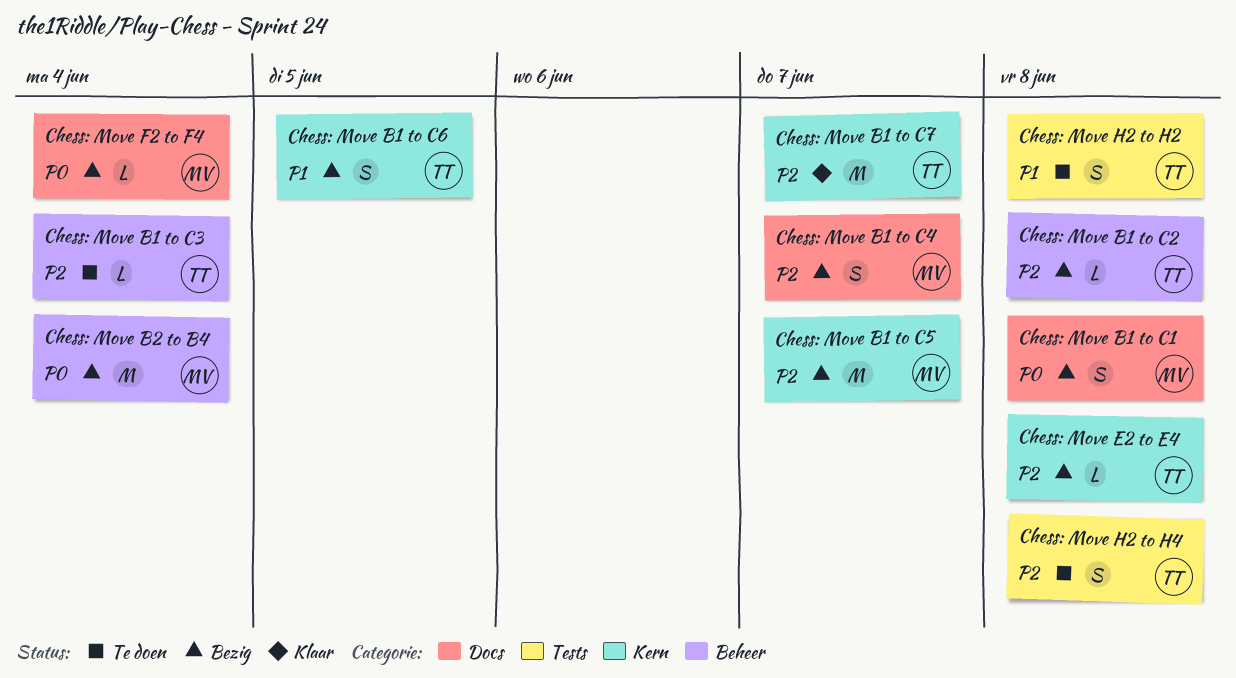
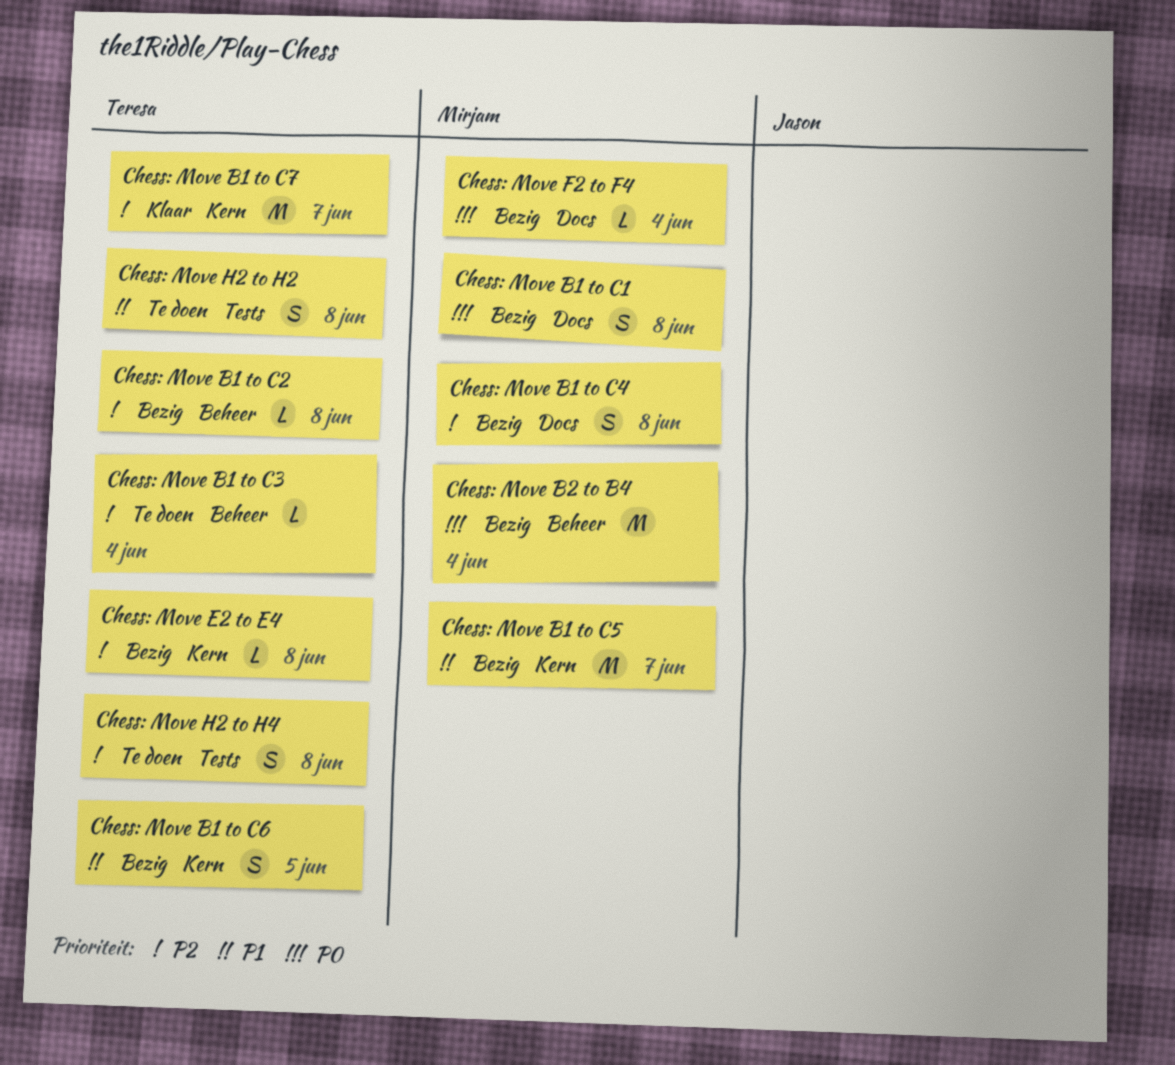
Chess: Move B1 to C4, due: Jun 7 -> Jun 8
Chess: Move B1 to C5, priority: P2 -> P1

